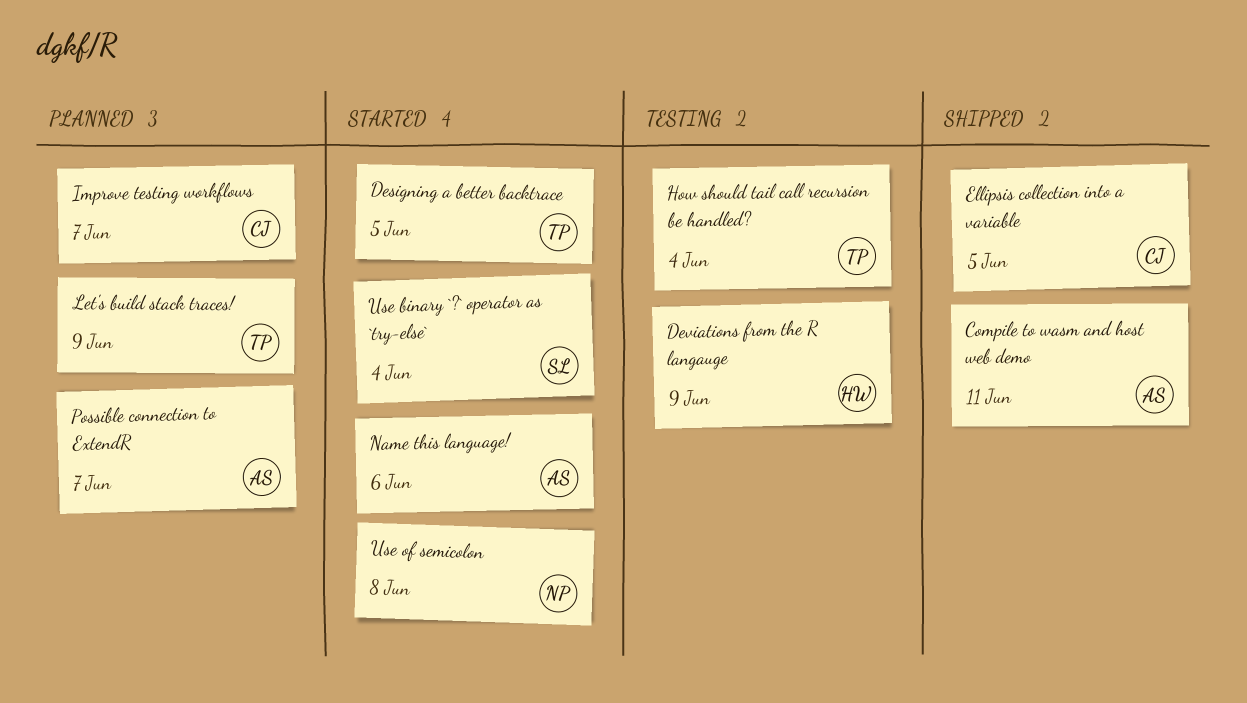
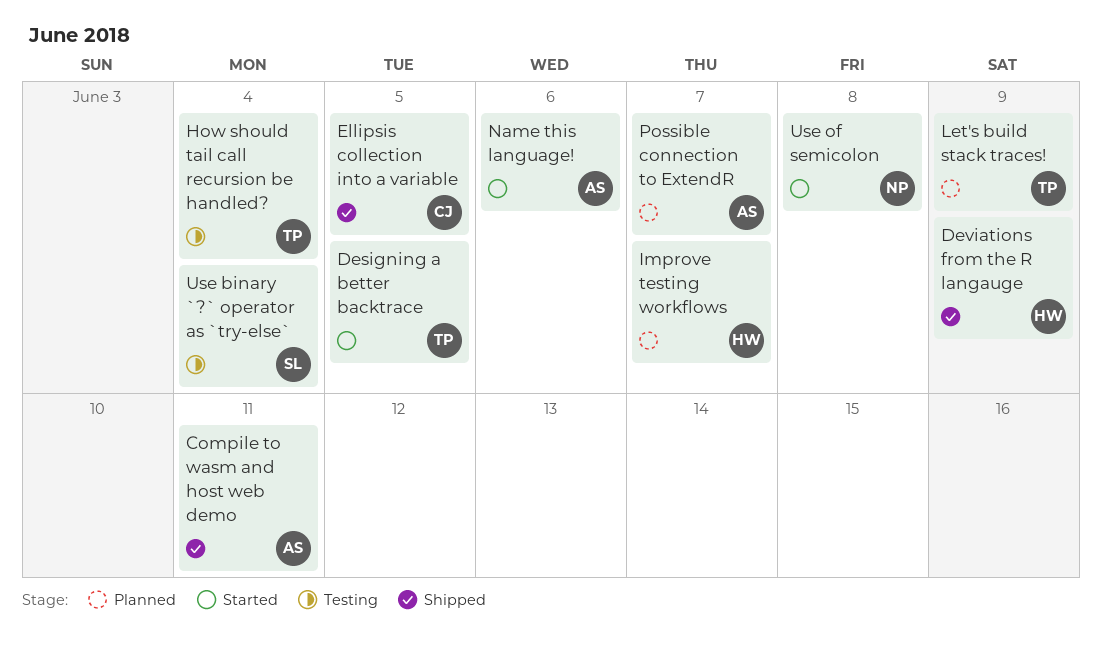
Deviations from the R langauge, status: Testing -> Shipped
Improve testing workflows, owner: CJ -> HW
Use binary `?` operator as `try-else`, status: Started -> Testing

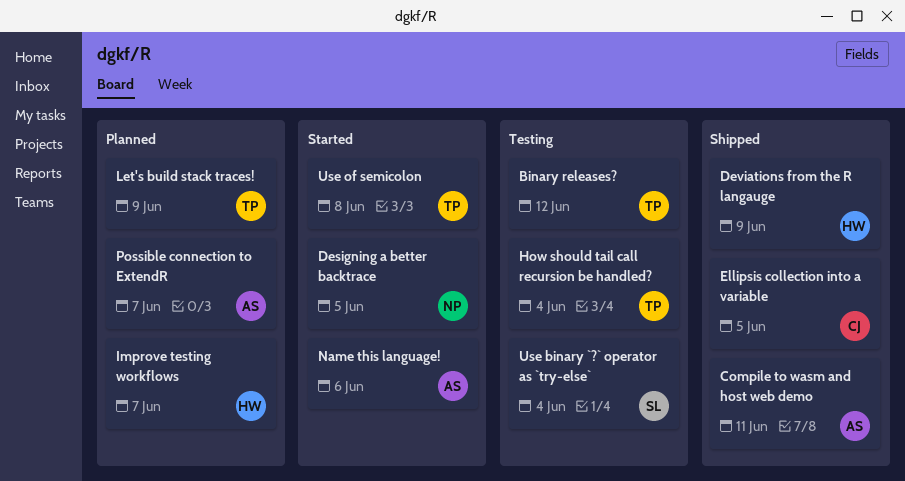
Binary releases?: none -> present
Designing a better backtrace, owner: TP -> NP
Use of semicolon, owner: NP -> TP

